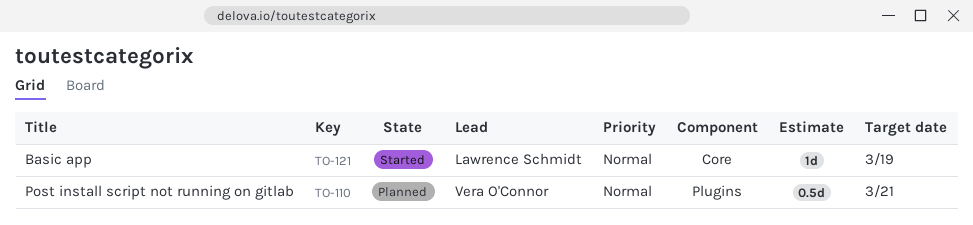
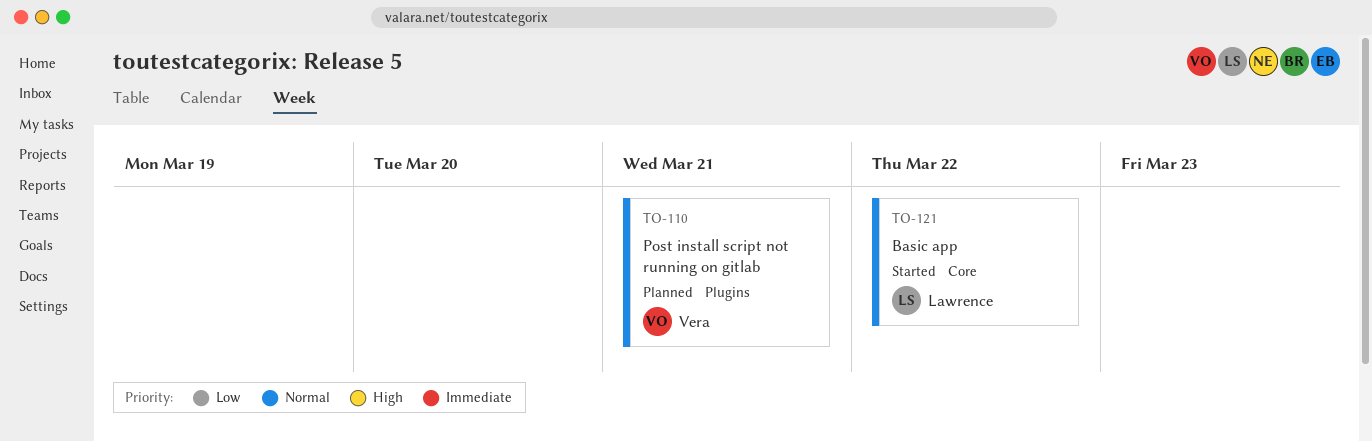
TO-121, due: Mar 19 -> Mar 22

